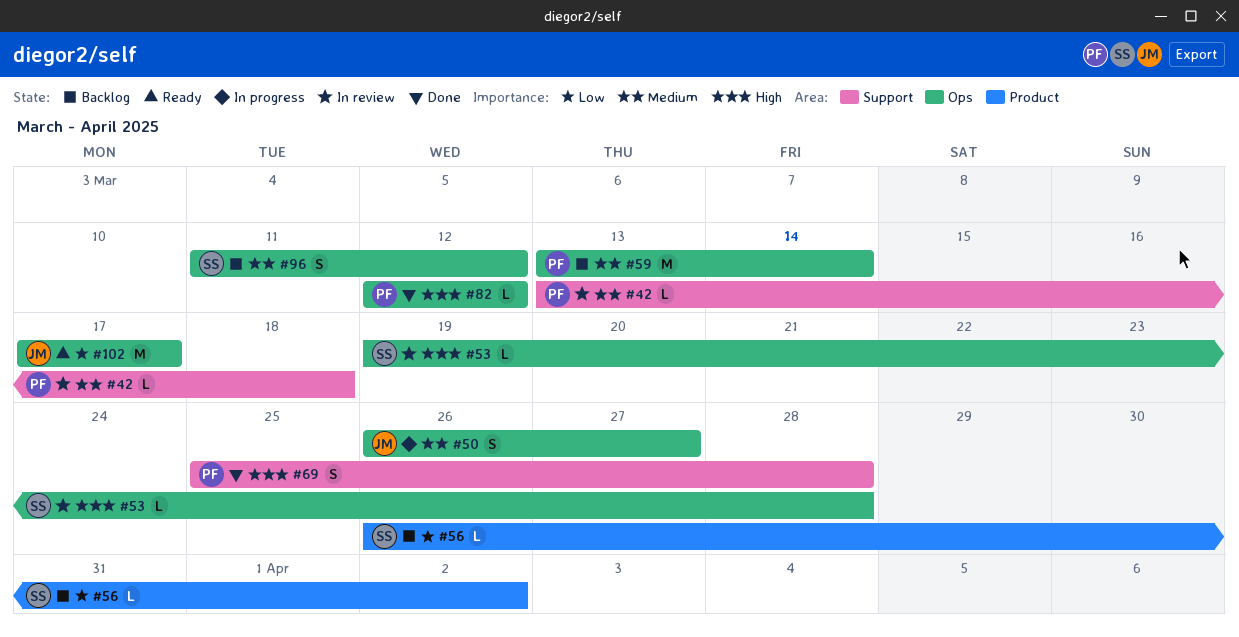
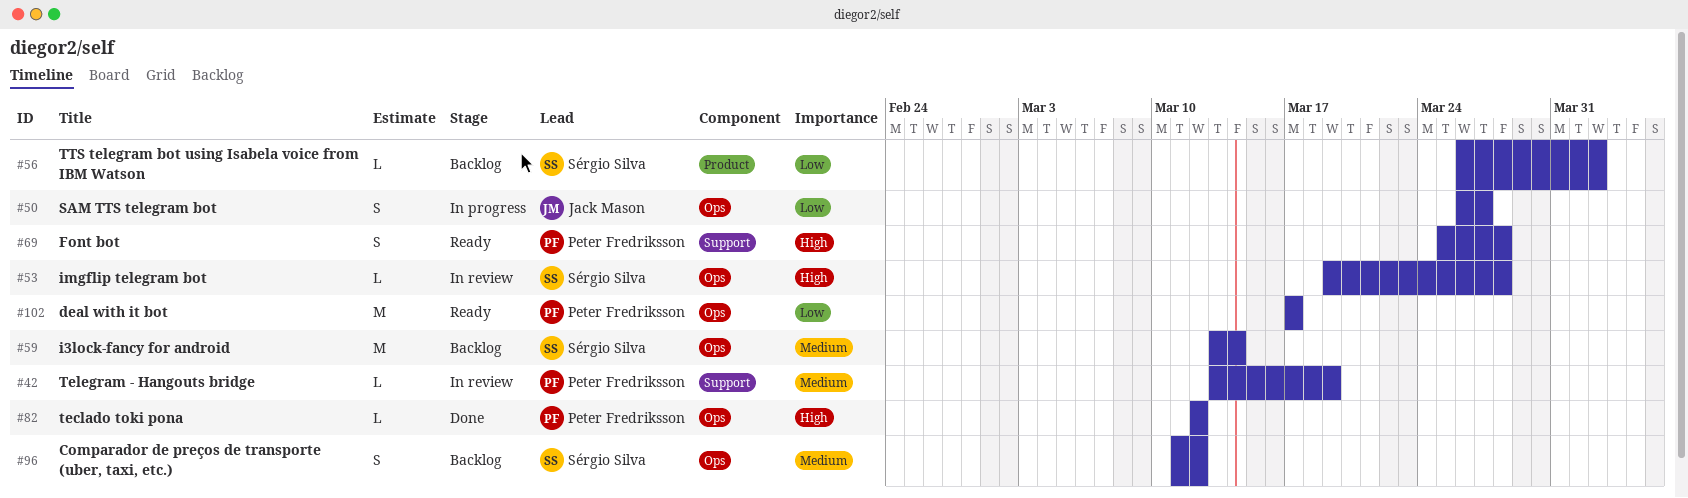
#42, due: Mar 18 -> Mar 19
#50, priority: Medium -> Low
#59, owner: Peter Fredriksson -> Sérgio Silva
#69, status: Done -> Ready
#102, owner: Jack Mason -> Peter Fredriksson

